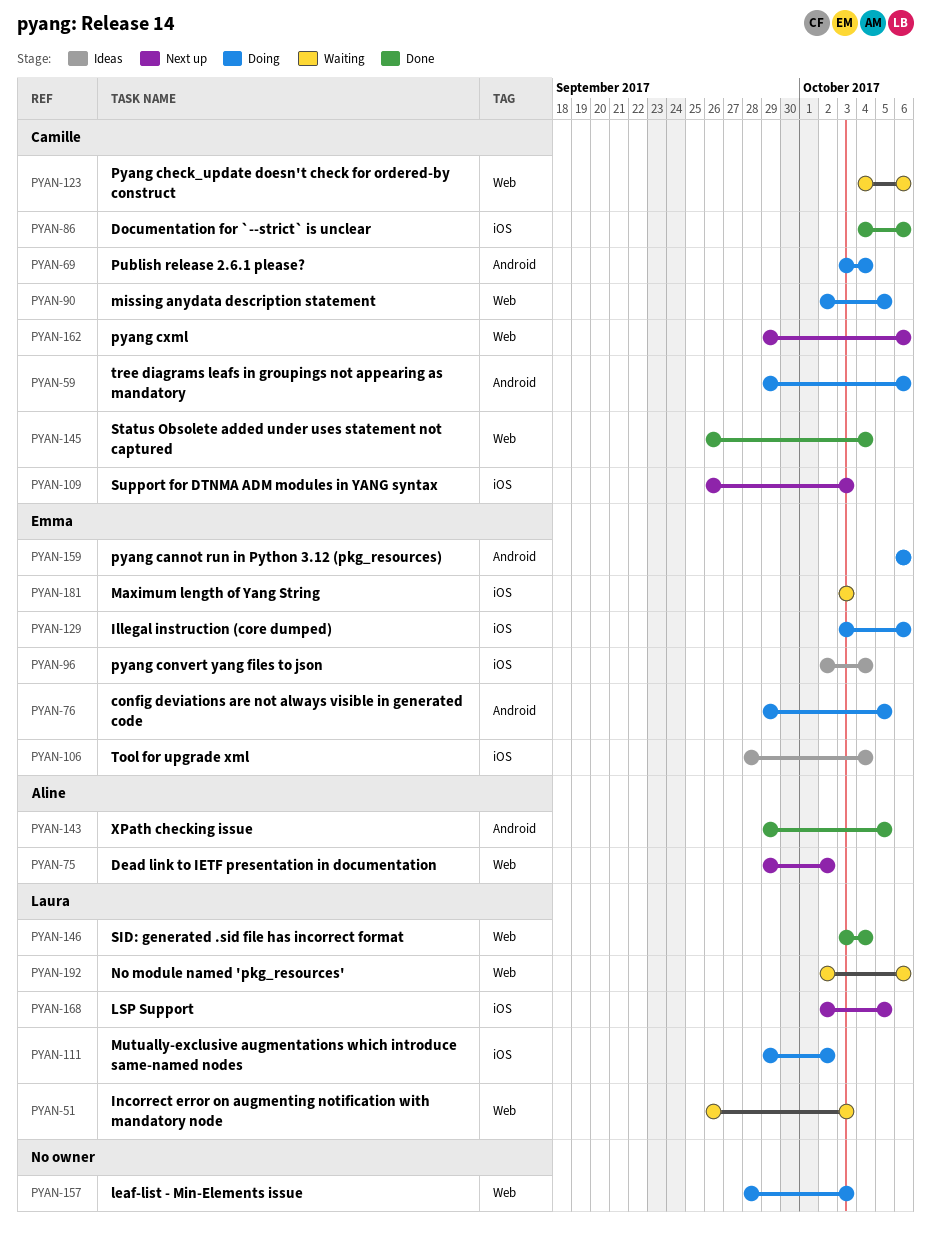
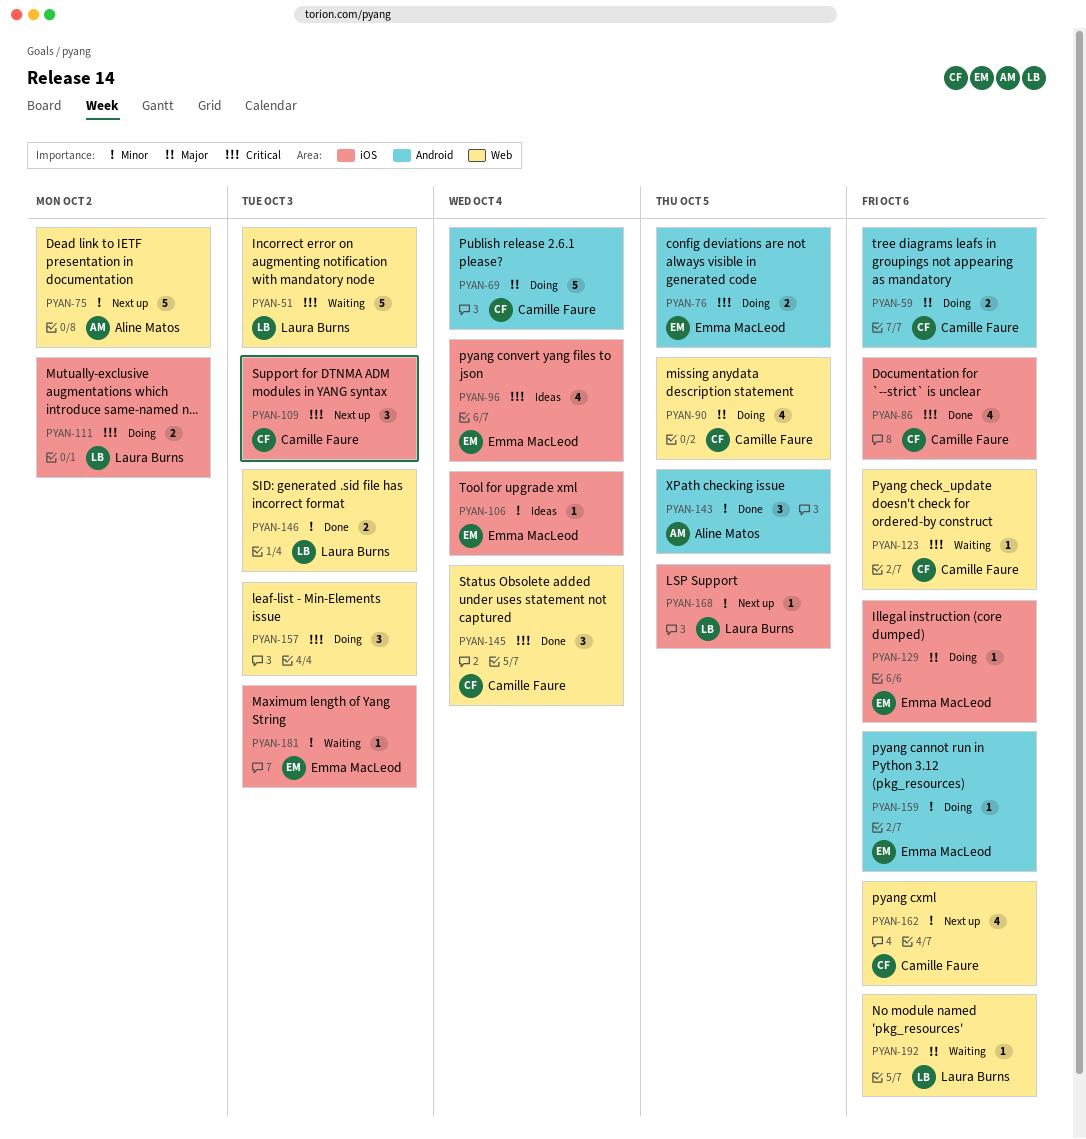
PYAN-146, due: Oct 4 -> Oct 3

